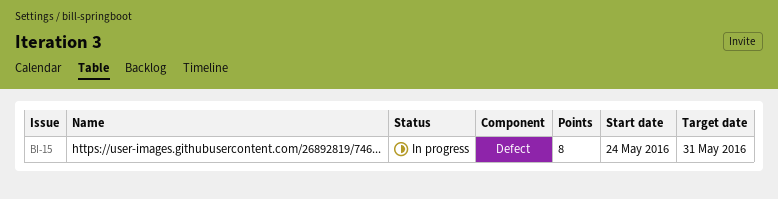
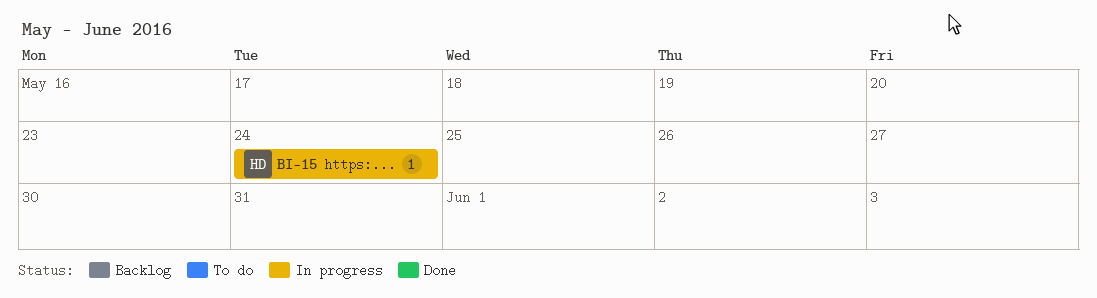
BI-15, estimate: 8 -> 1
BI-15, due: May 31 -> May 24

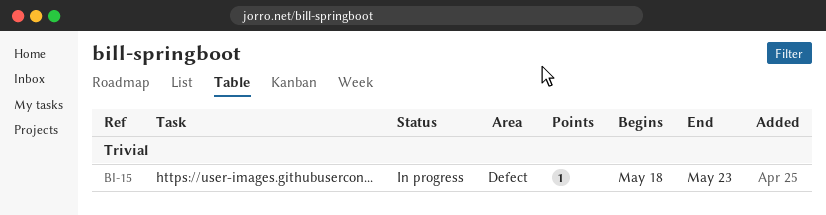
BI-15, start: May 24 -> May 18
BI-15, due: May 24 -> May 23

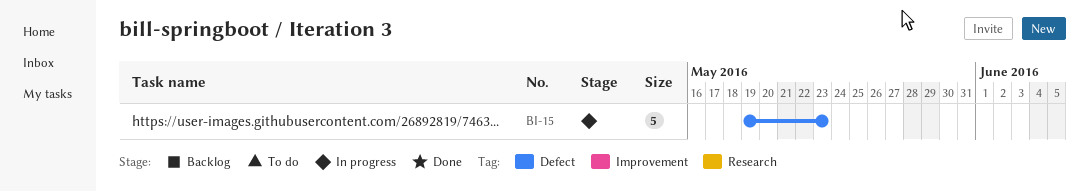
BI-15, estimate: 1 -> 5
BI-15, start: May 18 -> May 19

